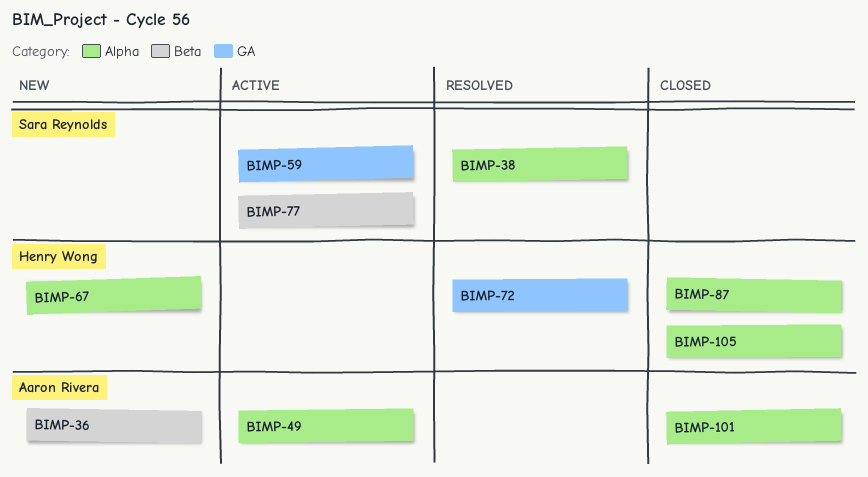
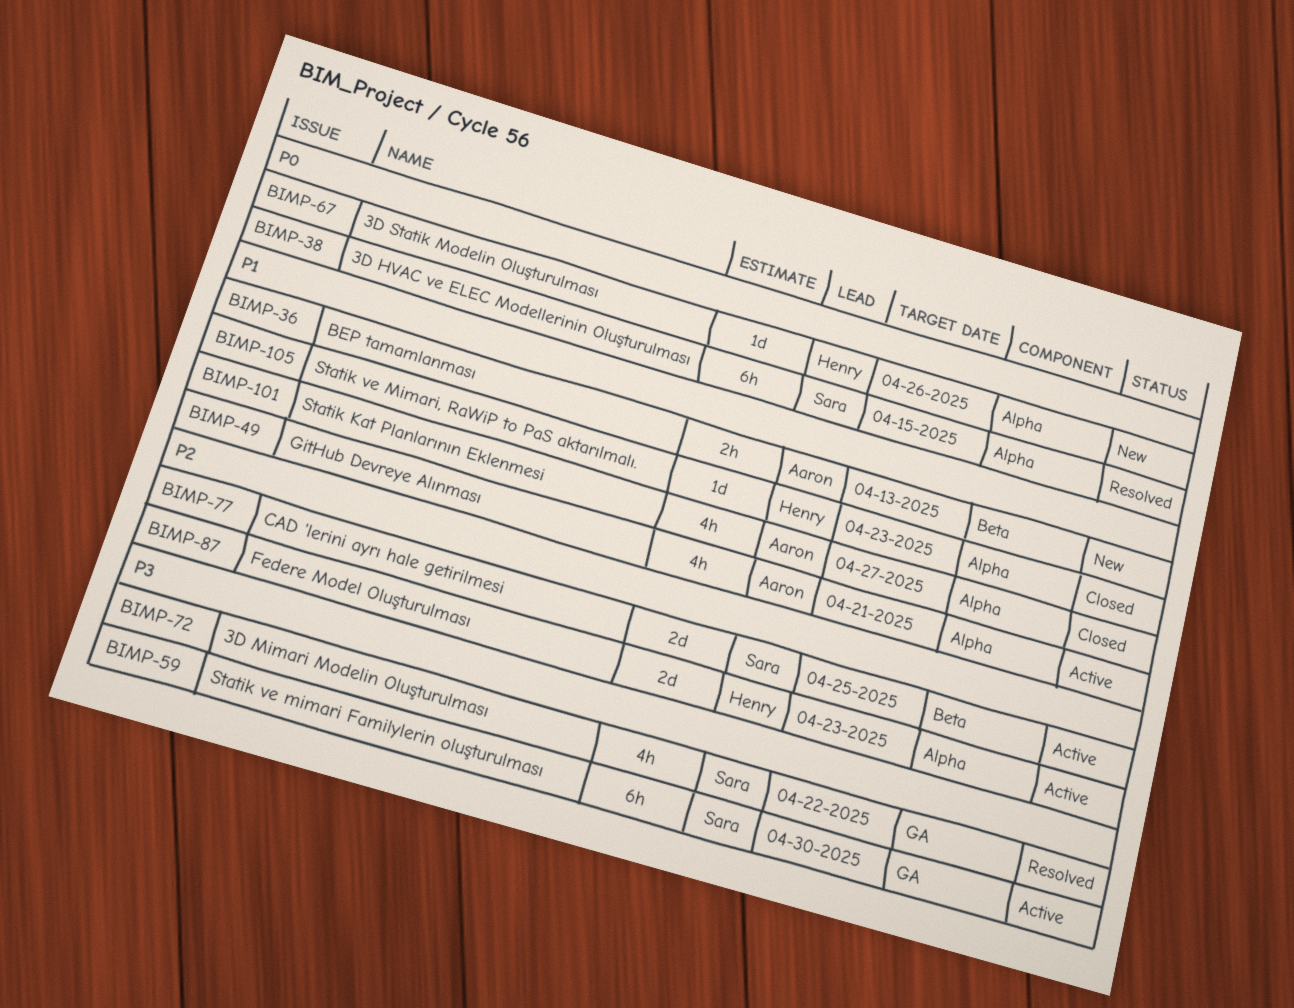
BIMP-72, owner: Henry Wong -> Sara Reynolds
BIMP-87, status: Closed -> Active

